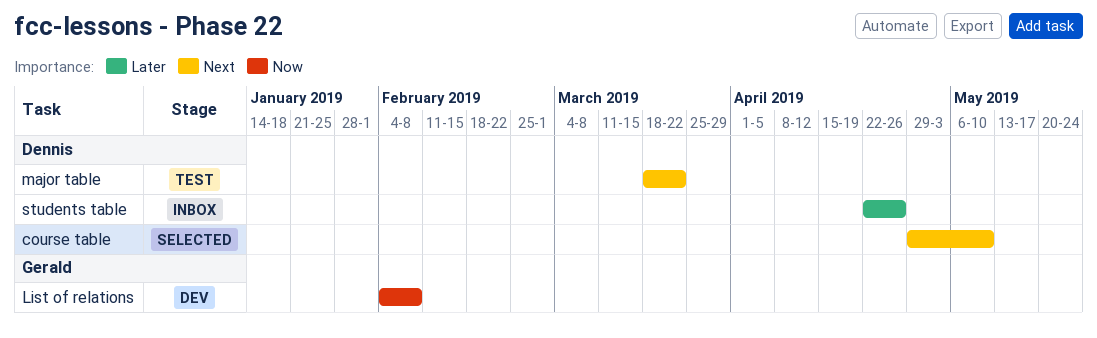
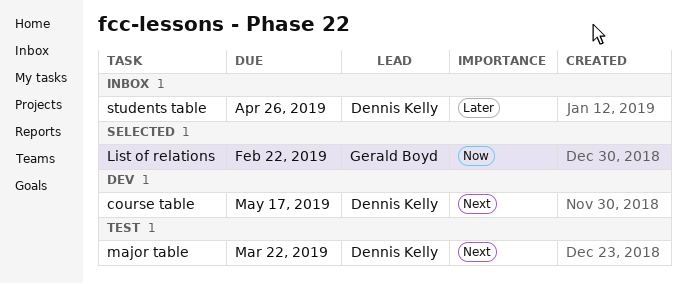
course table, status: Selected -> Dev
course table, due: May 10 -> May 17
List of relations, status: Dev -> Selected
List of relations, due: Feb 8 -> Feb 22

